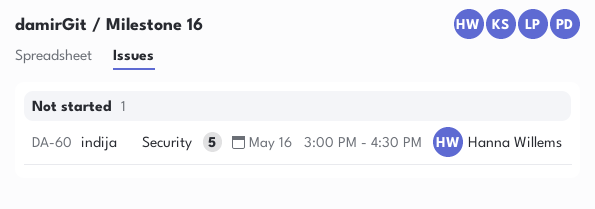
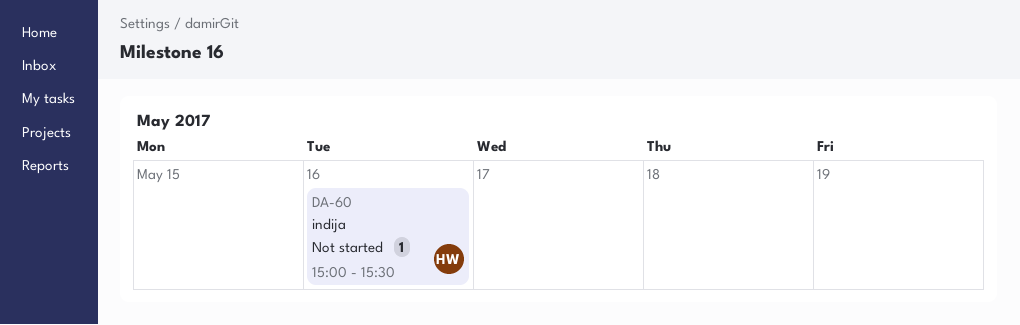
DA-60, estimate: 5 -> 1
DA-60, ends: 16:30 -> 15:30

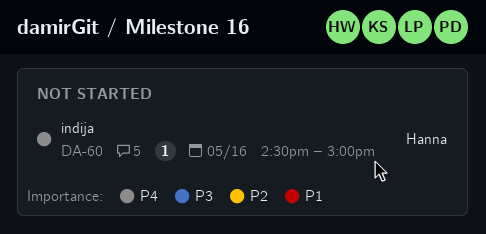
DA-60, begins: 15:00 -> 14:30
DA-60, ends: 15:30 -> 15:00

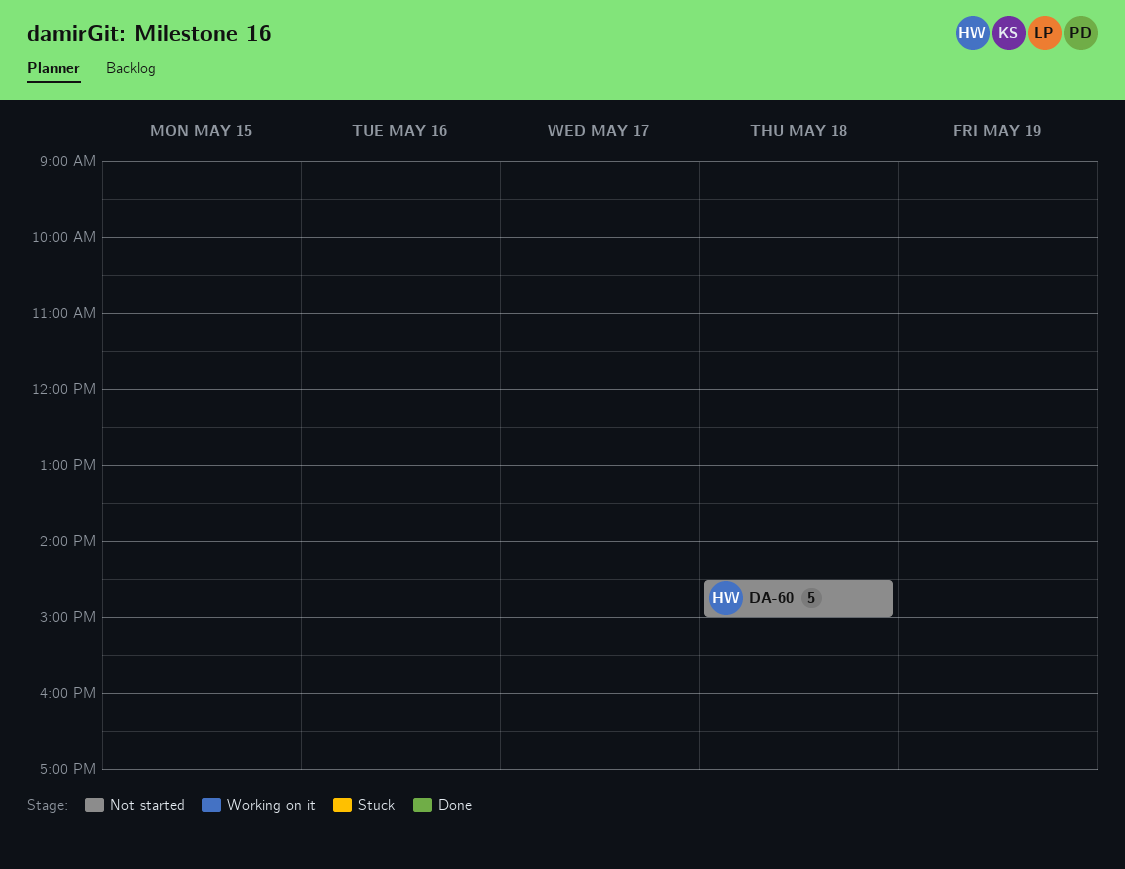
DA-60, estimate: 1 -> 5
DA-60, day: May 16 -> May 18

